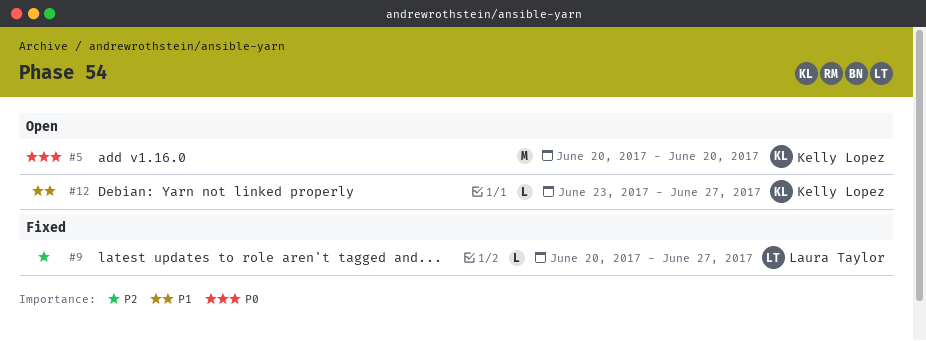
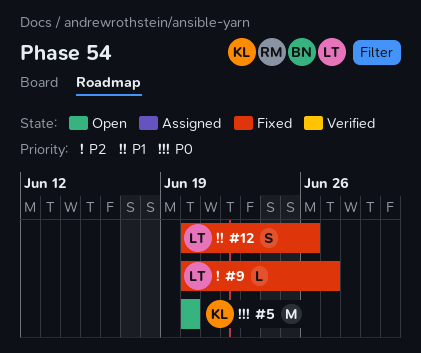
#12, status: Open -> Fixed
#12, owner: Kelly Lopez -> Laura Taylor
#12, estimate: L -> S
#12, start: Jun 23 -> Jun 20
#12, due: Jun 27 -> Jun 26

